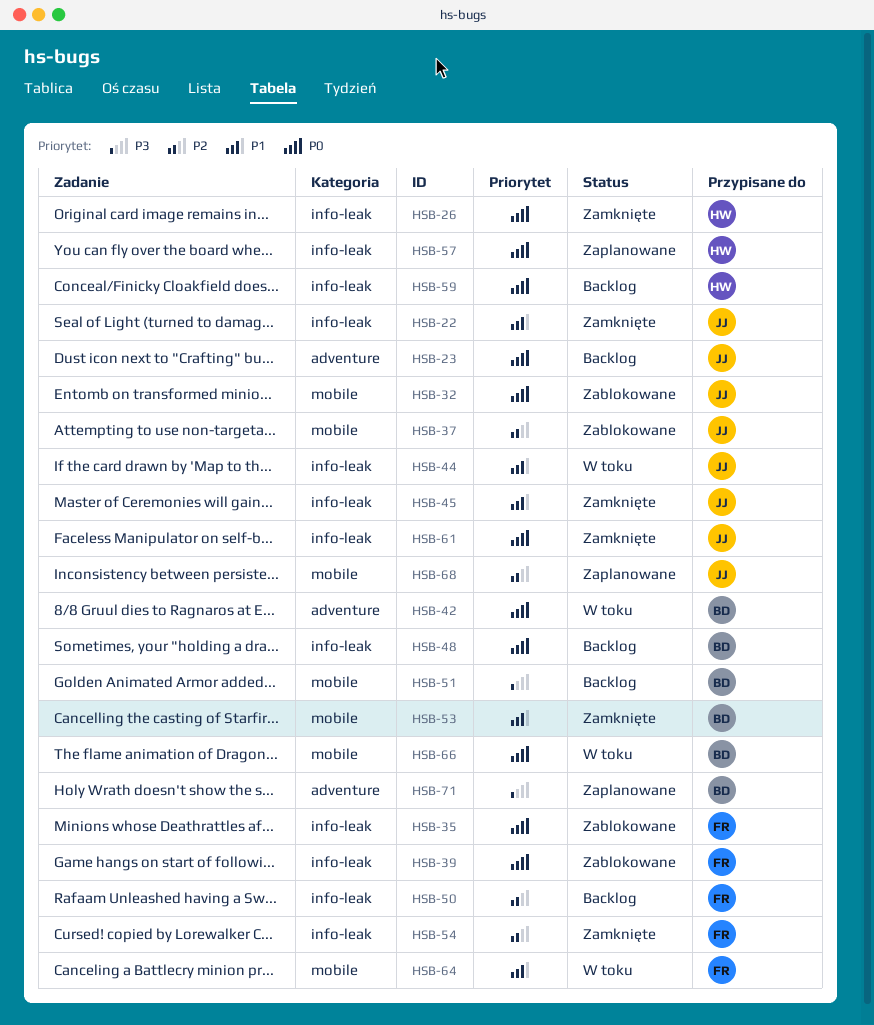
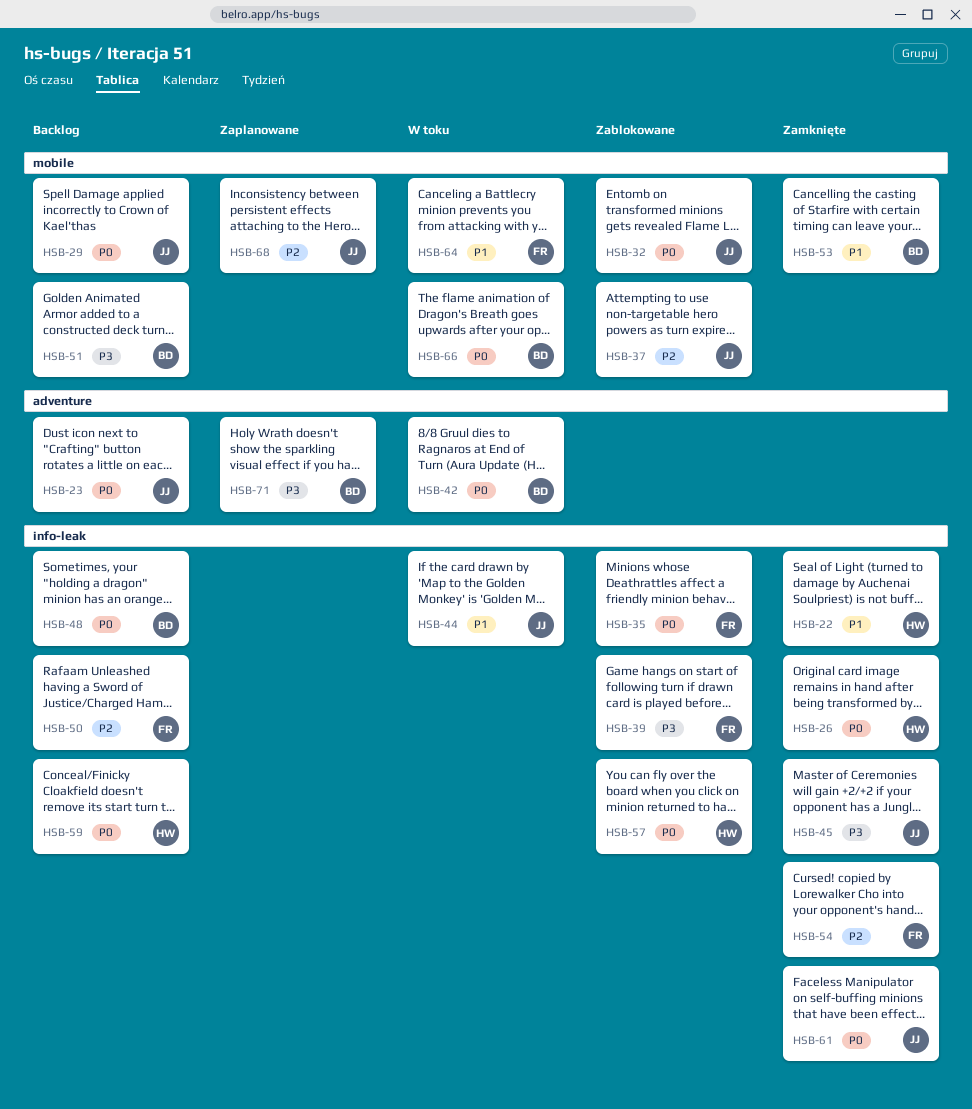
HSB-22, owner: JJ -> HW
HSB-29: none -> present
HSB-39, priority: P0 -> P3
HSB-45, priority: P1 -> P3
HSB-57, status: Zaplanowane -> Zablokowane

